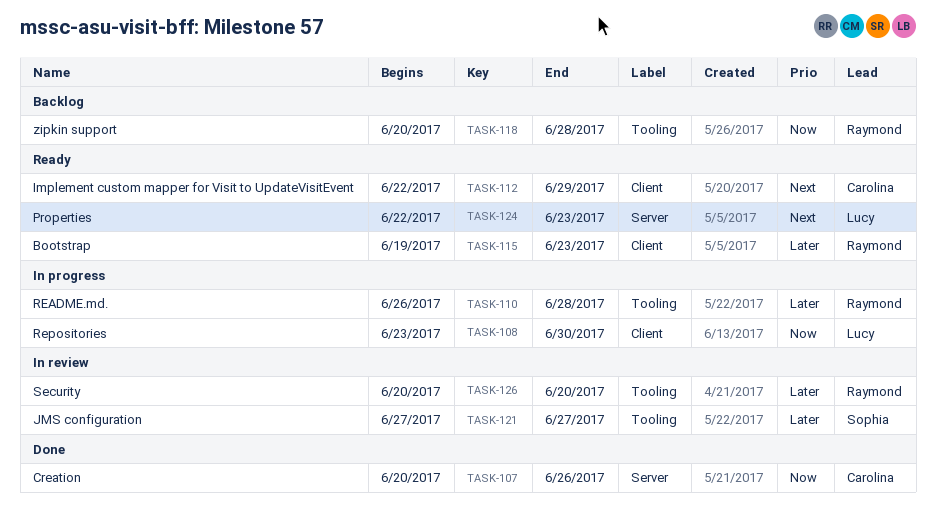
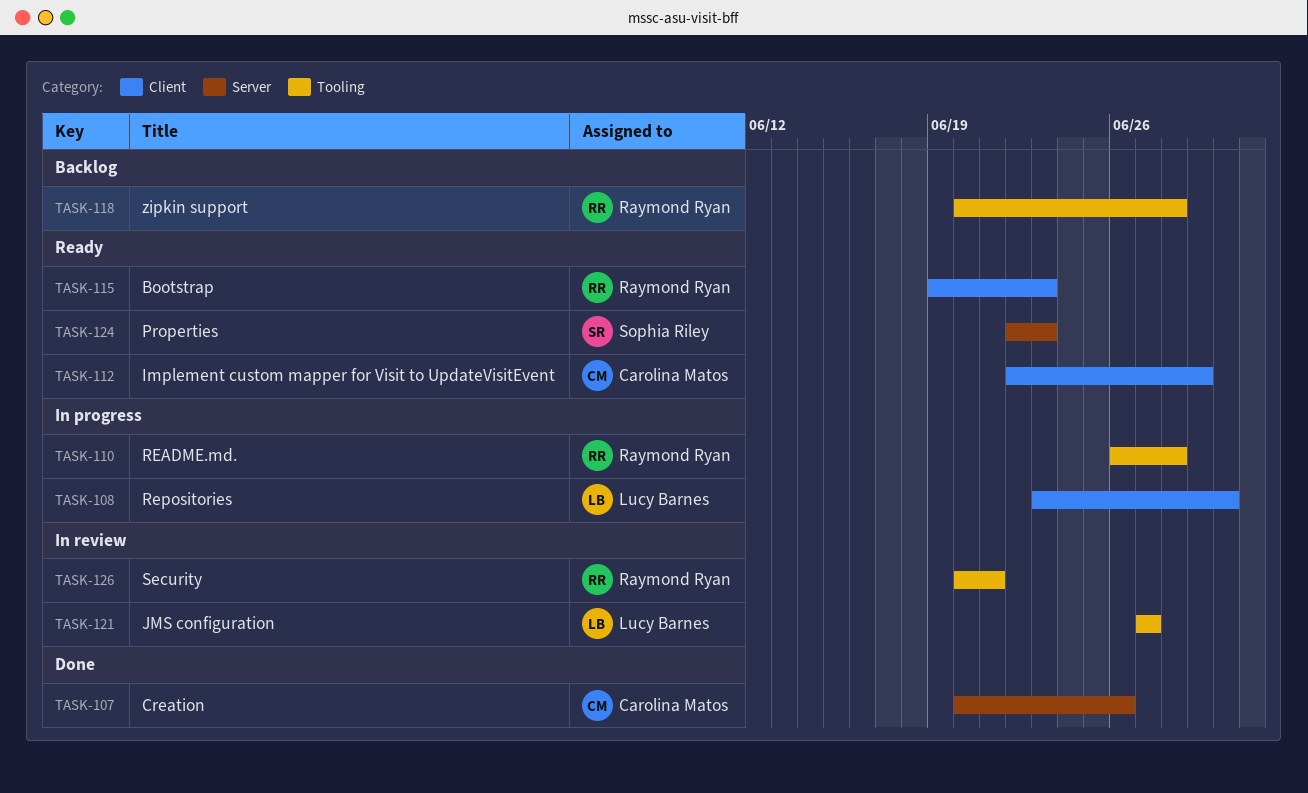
TASK-121, owner: Sophia Riley -> Lucy Barnes
TASK-124, owner: Lucy Barnes -> Sophia Riley
TASK-126, due: Jun 20 -> Jun 21

